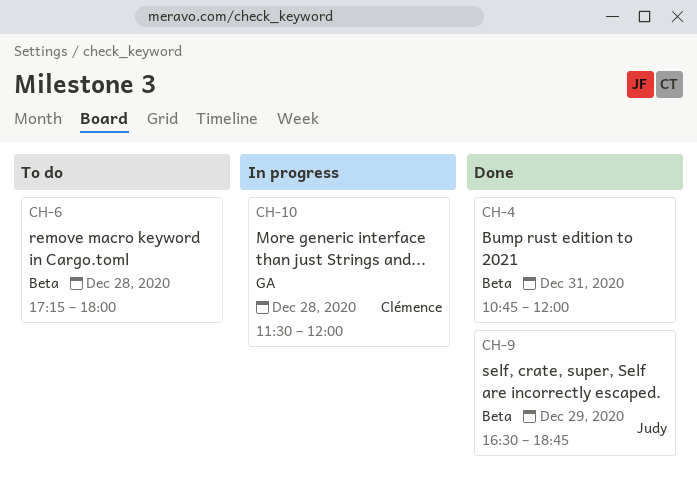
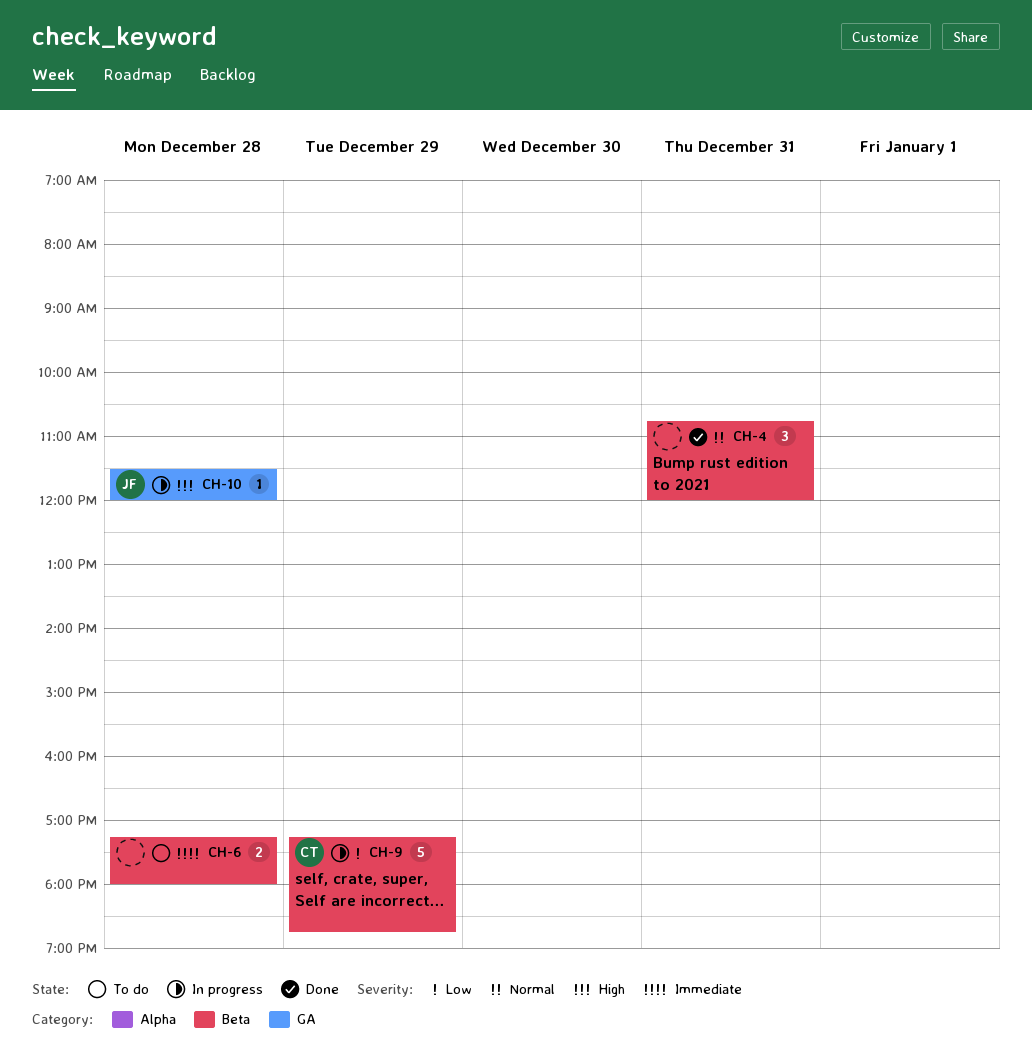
CH-9, status: Done -> In progress
CH-9, owner: Judy -> Clémence
CH-9, begins: 16:30 -> 17:15
CH-10, owner: Clémence -> Judy

